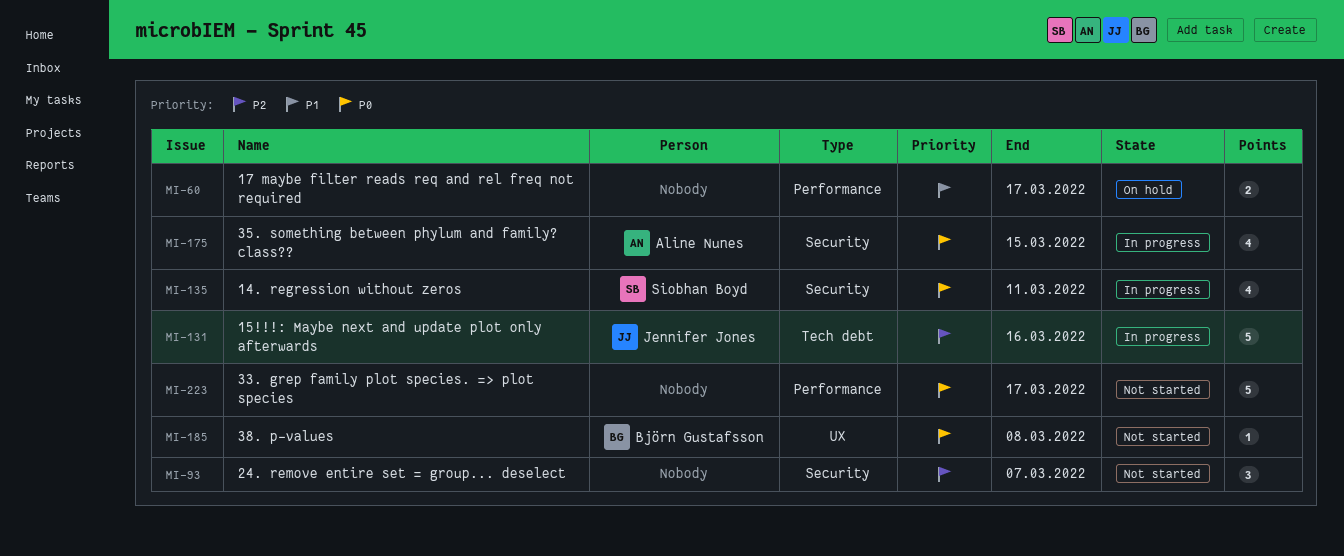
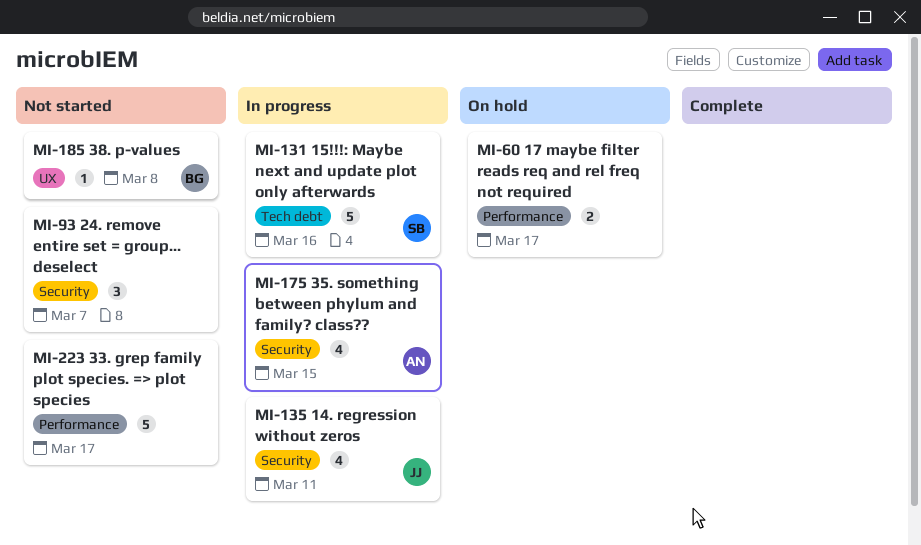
MI-131, owner: Jennifer Jones -> Siobhan Boyd
MI-135, owner: Siobhan Boyd -> Jennifer Jones

